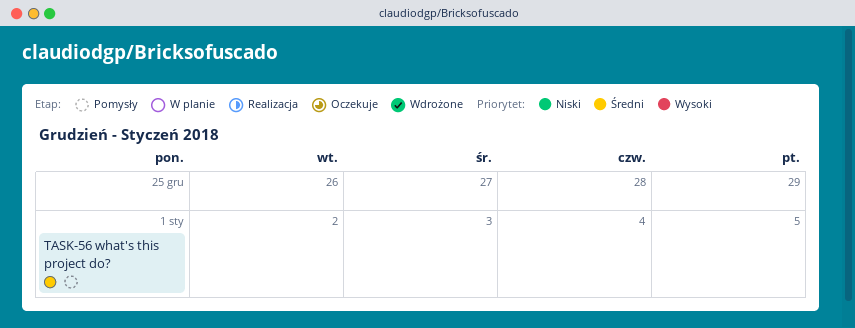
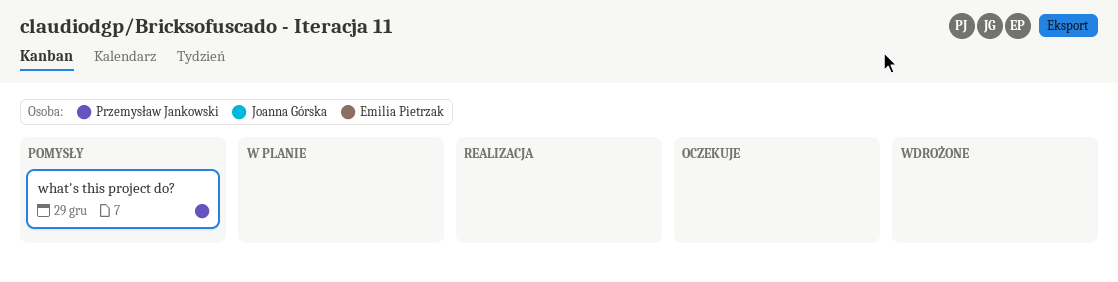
what's this project do?, due: Jan 1 -> Dec 29

